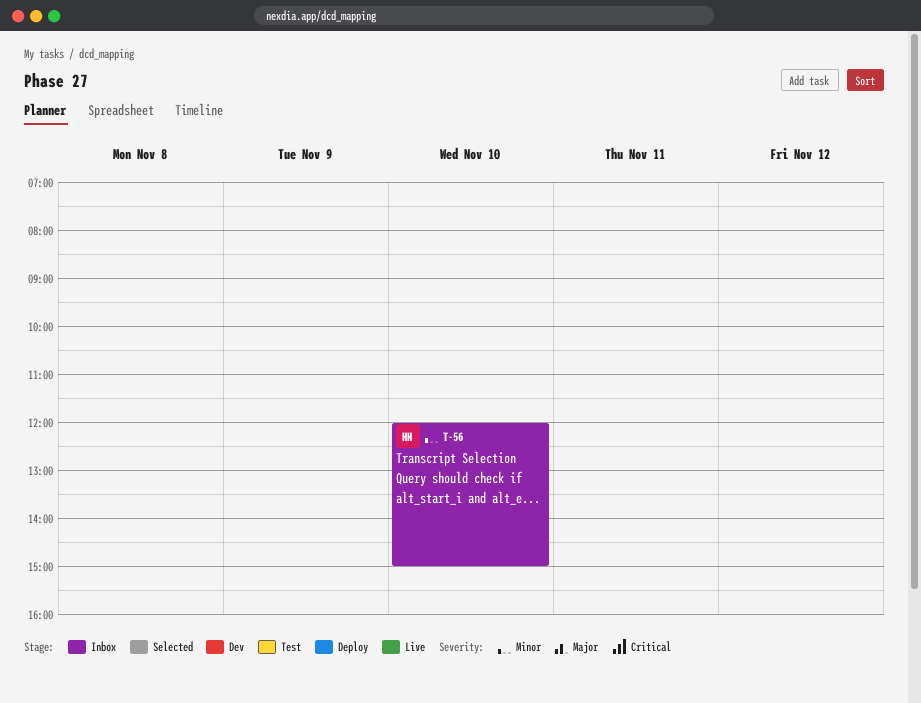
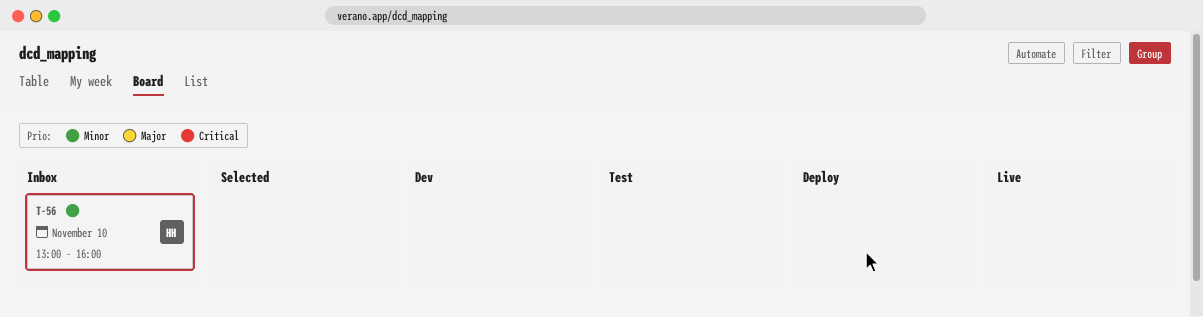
T-56, begins: 12:00 -> 13:00
T-56, ends: 15:00 -> 16:00

